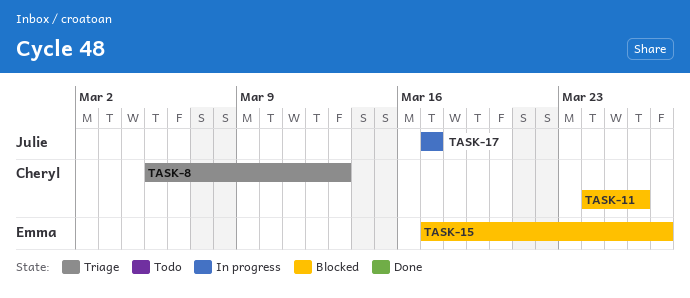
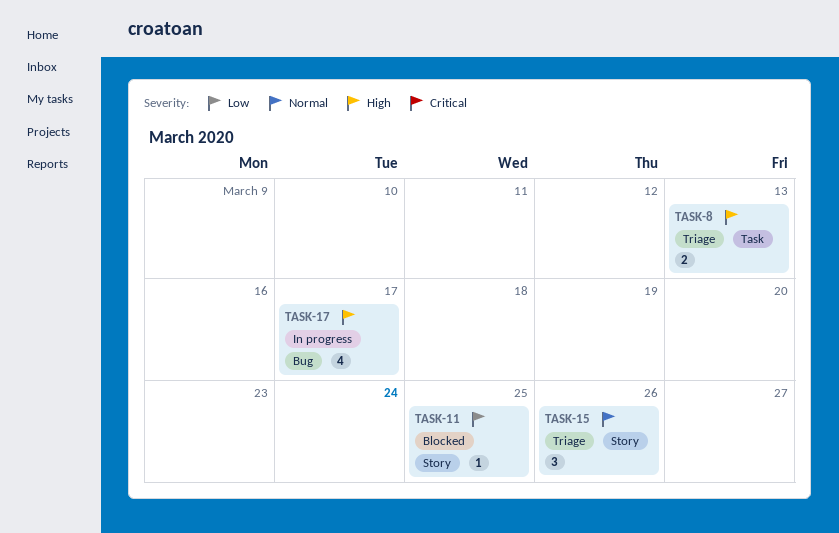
TASK-11, due: Mar 26 -> Mar 25
TASK-15, status: Blocked -> Triage
TASK-15, due: Mar 27 -> Mar 26

